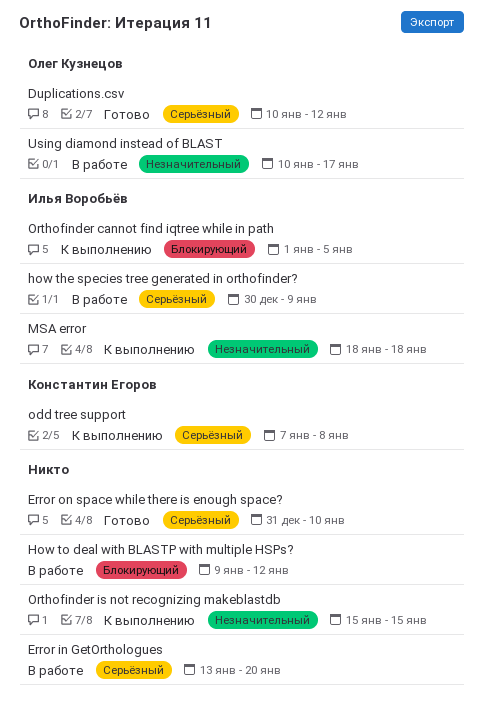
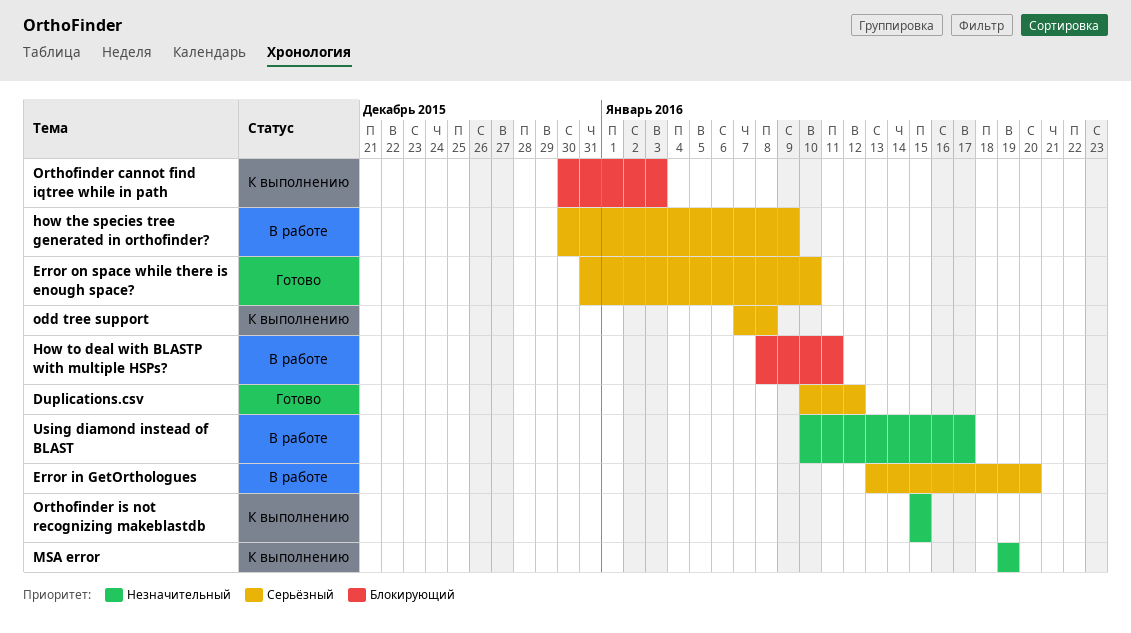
How to deal with BLASTP with multiple HSPs?, start: Jan 9 -> Jan 8
How to deal with BLASTP with multiple HSPs?, due: Jan 12 -> Jan 11
MSA error, start: Jan 18 -> Jan 19
MSA error, due: Jan 18 -> Jan 19
Orthofinder cannot find iqtree while in path, start: Jan 1 -> Dec 30
Orthofinder cannot find iqtree while in path, due: Jan 5 -> Jan 3

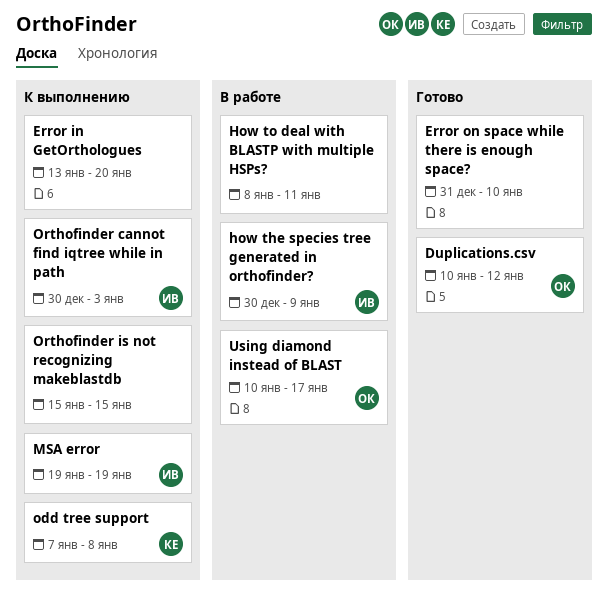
Error in GetOrthologues, status: В работе -> К выполнению

